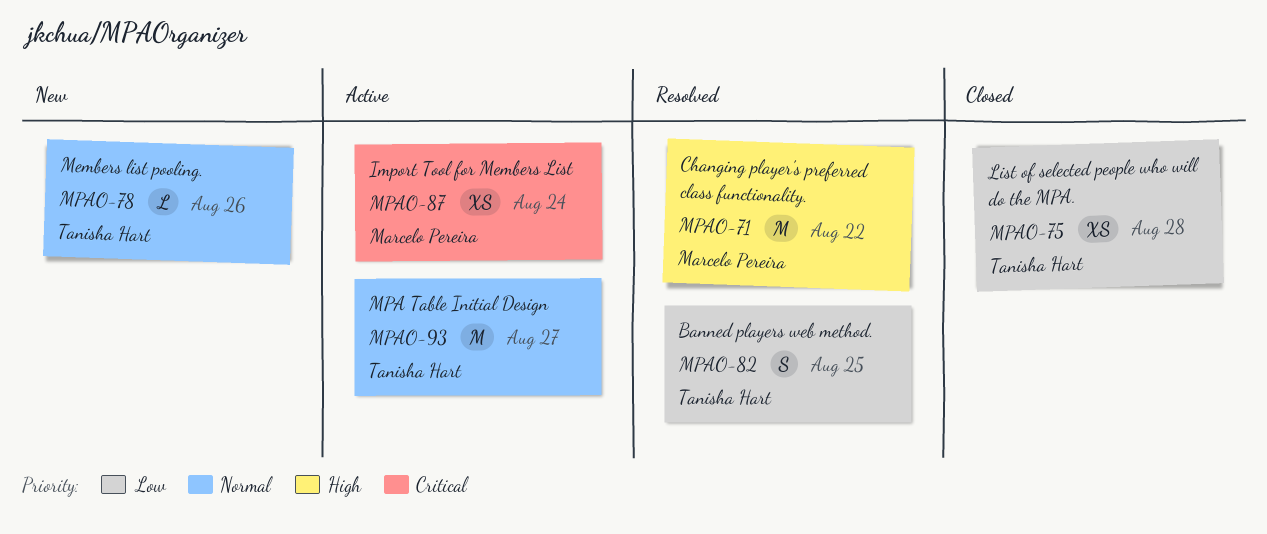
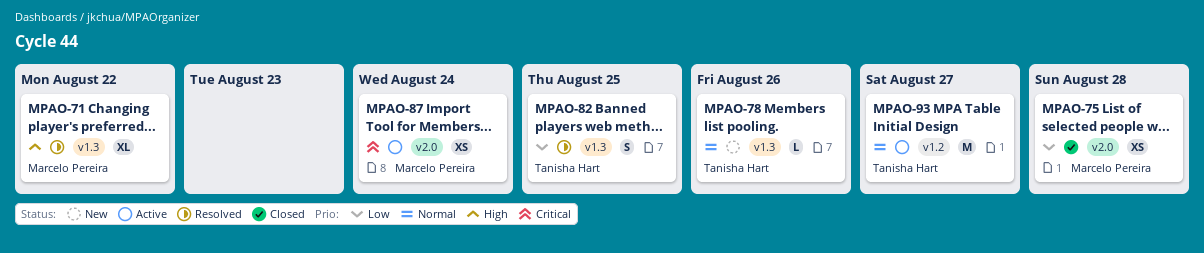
MPAO-71, estimate: M -> XL
MPAO-75, owner: Tanisha Hart -> Marcelo Pereira

